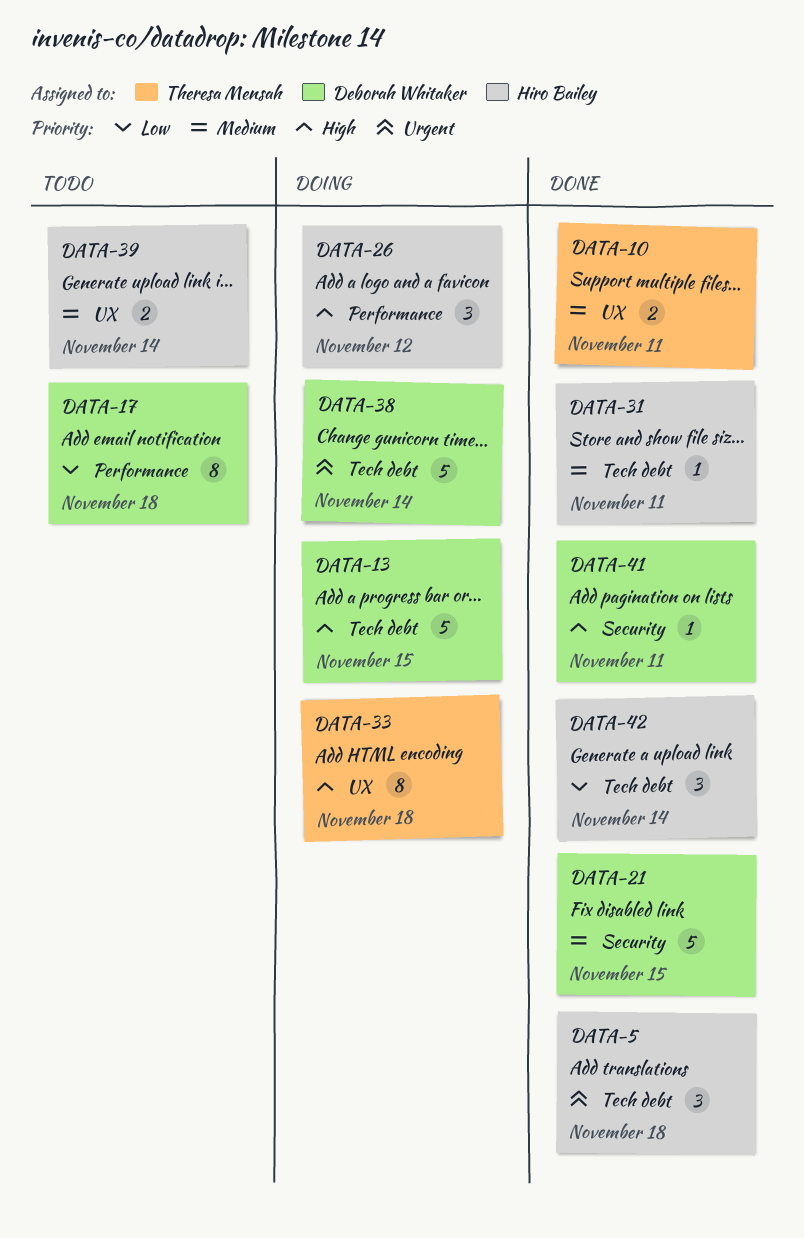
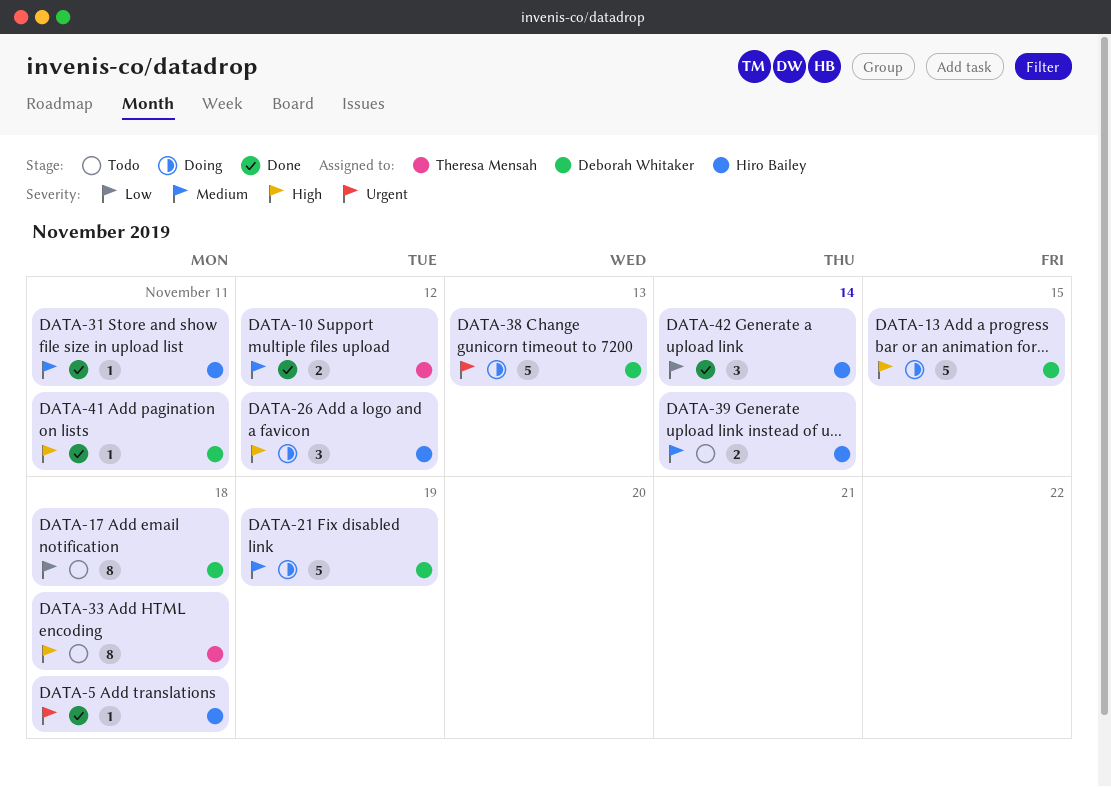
DATA-5, estimate: 3 -> 1
DATA-10, due: Nov 11 -> Nov 12
DATA-21, status: Done -> Doing
DATA-21, due: Nov 15 -> Nov 19
DATA-33, status: Doing -> Todo
DATA-38, due: Nov 14 -> Nov 13

